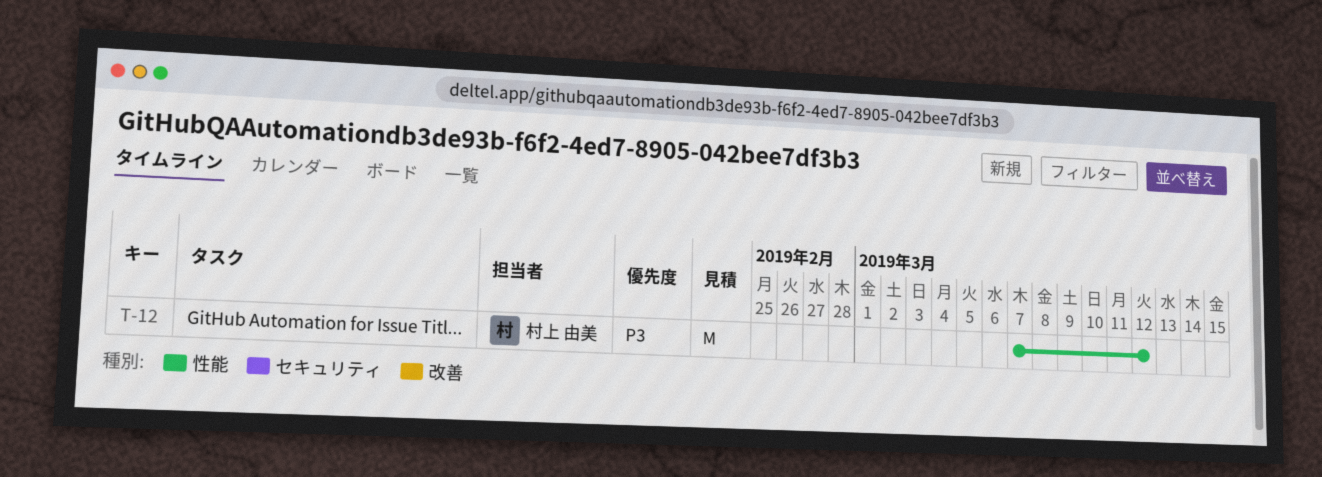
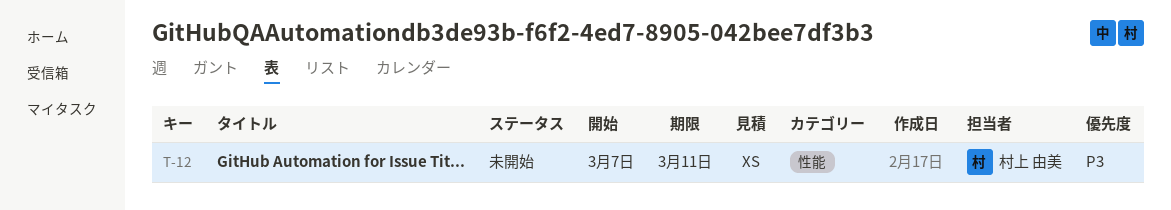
T-12, estimate: M -> XS
T-12, due: Mar 12 -> Mar 11

